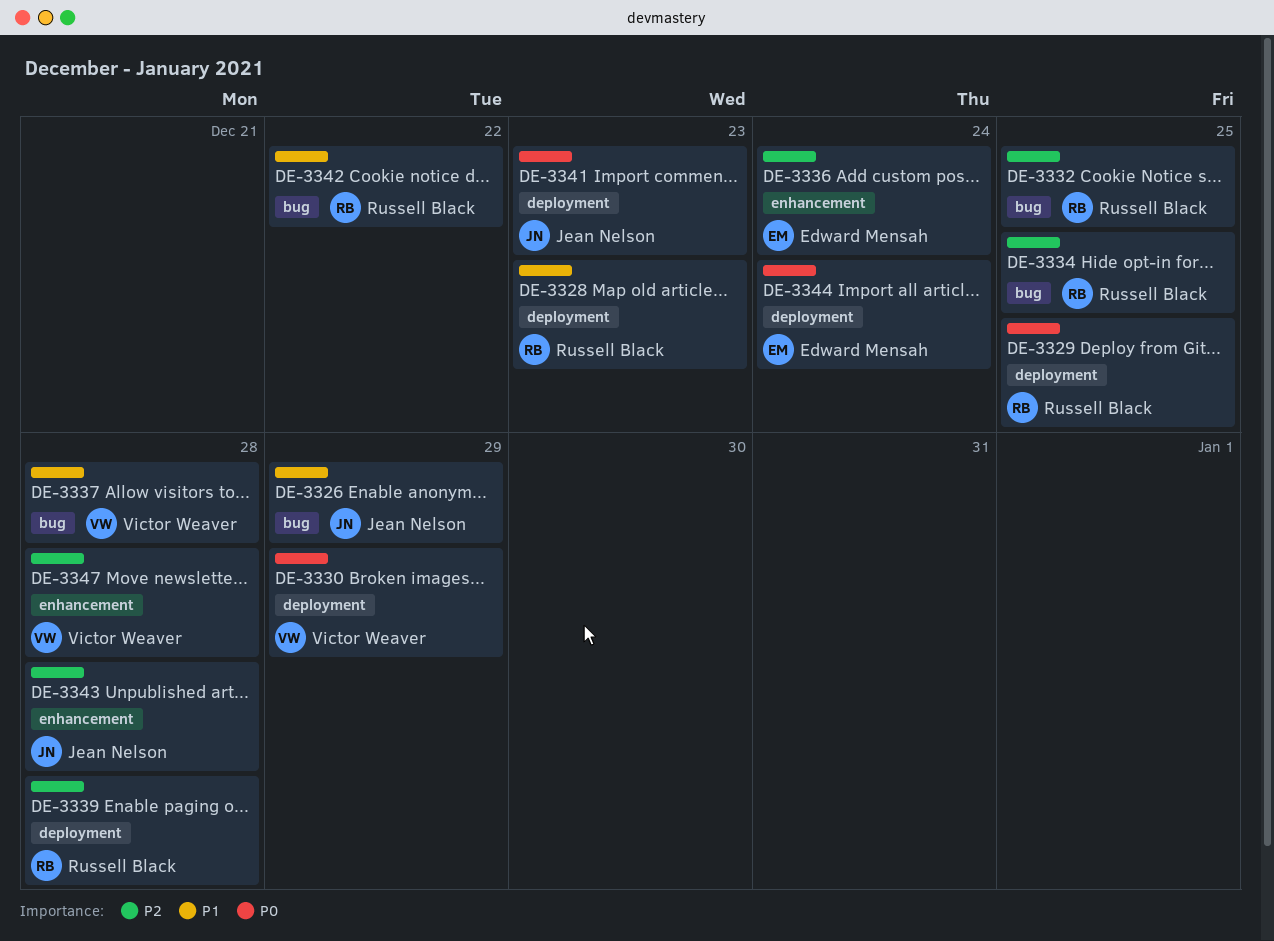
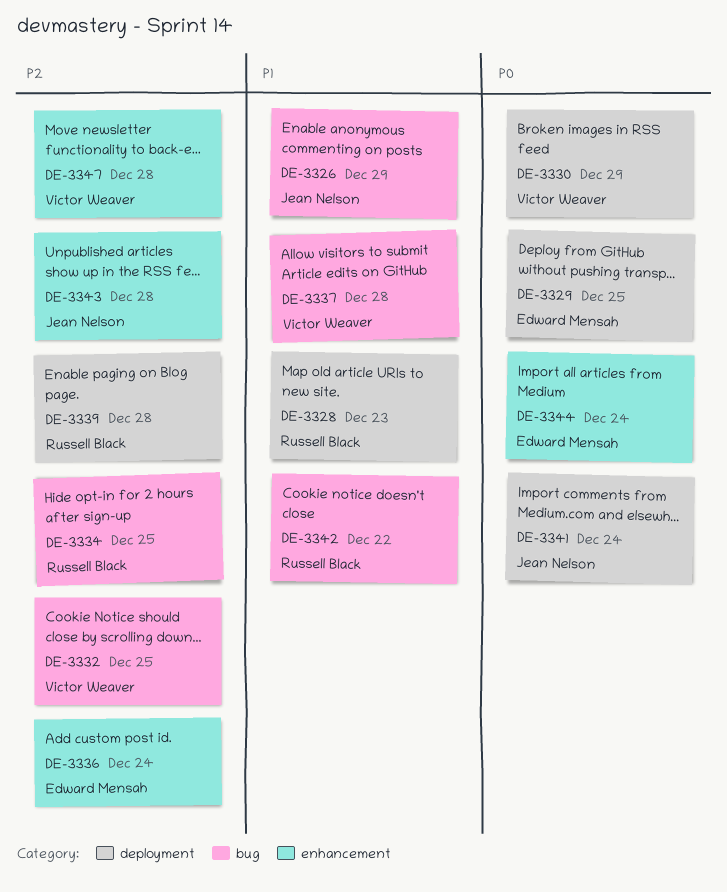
DE-3329, owner: Russell Black -> Edward Mensah
DE-3332, owner: Russell Black -> Victor Weaver
DE-3341, due: Dec 23 -> Dec 24
DE-3344, label: deployment -> enhancement

